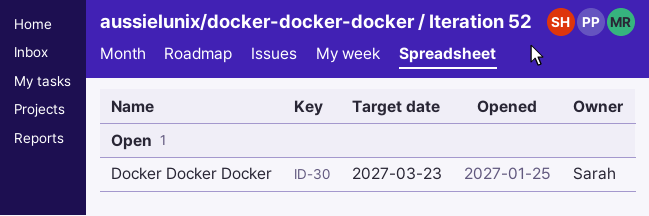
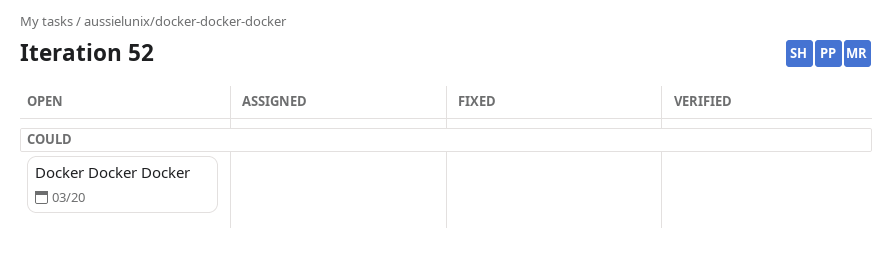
Docker Docker Docker, due: Mar 23 -> Mar 20

